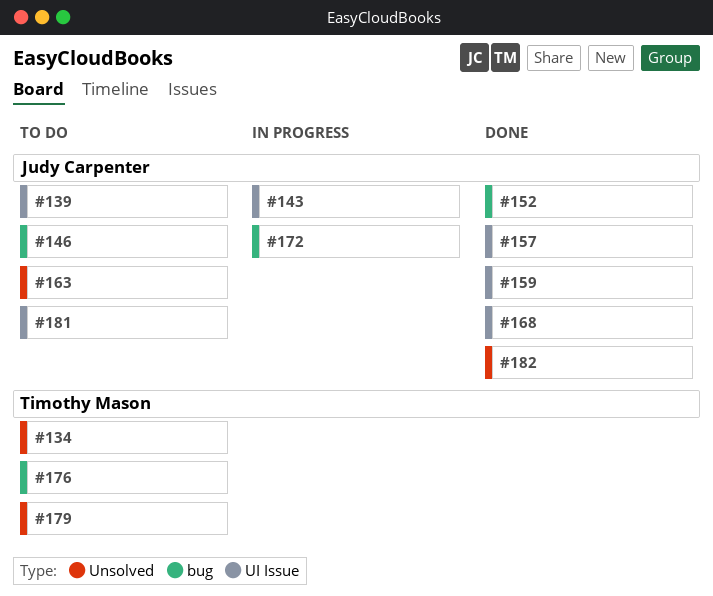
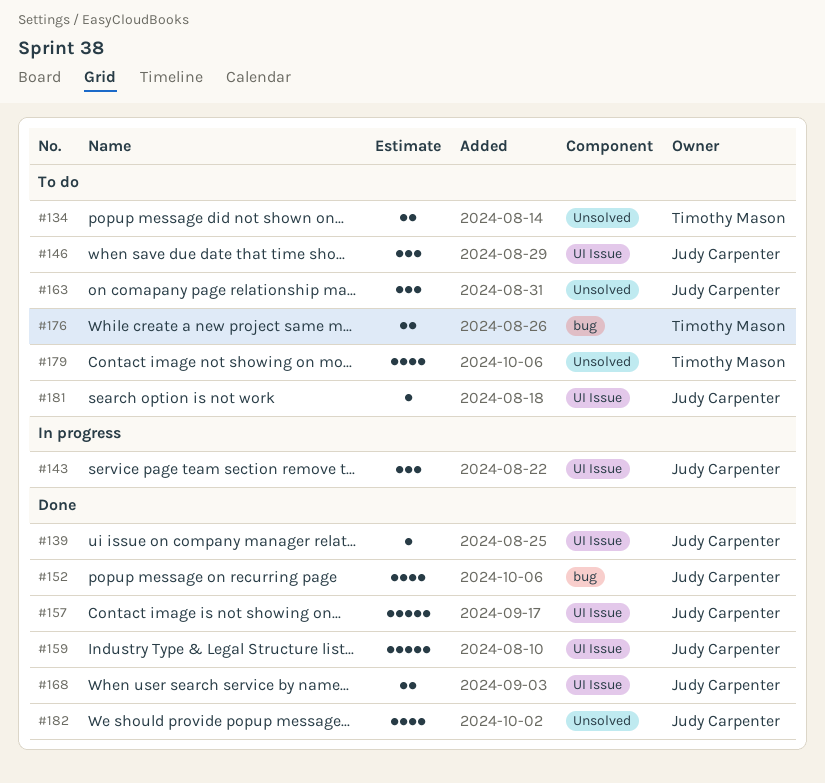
#139, status: To do -> Done
#146, label: bug -> UI Issue
#172: present -> none

